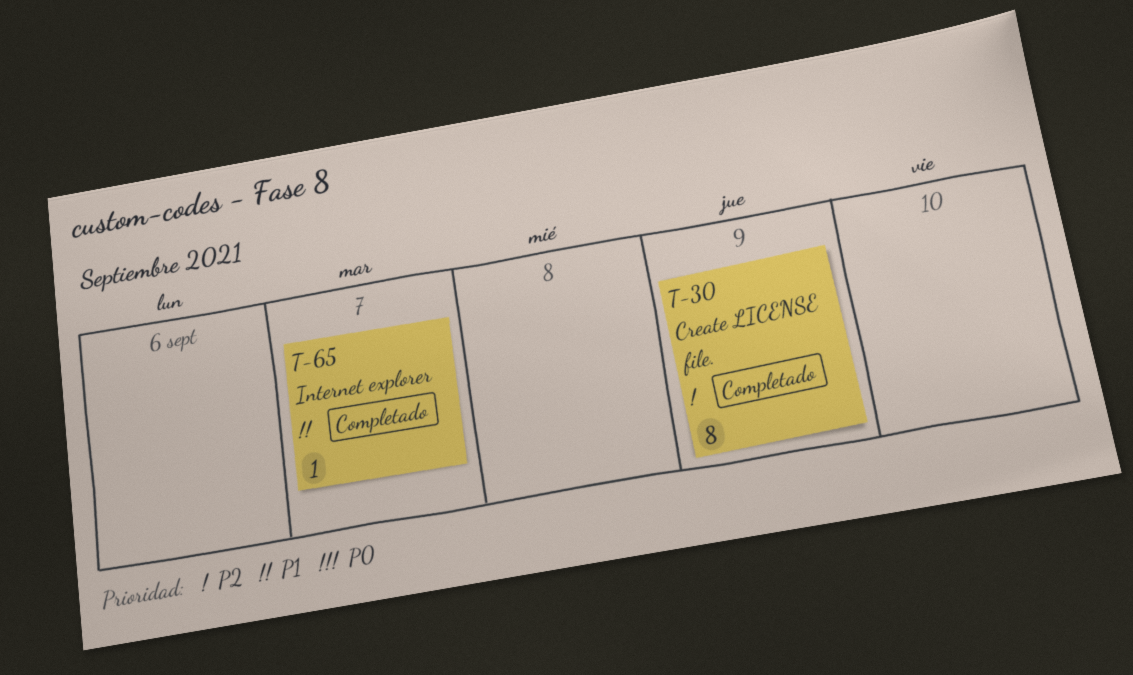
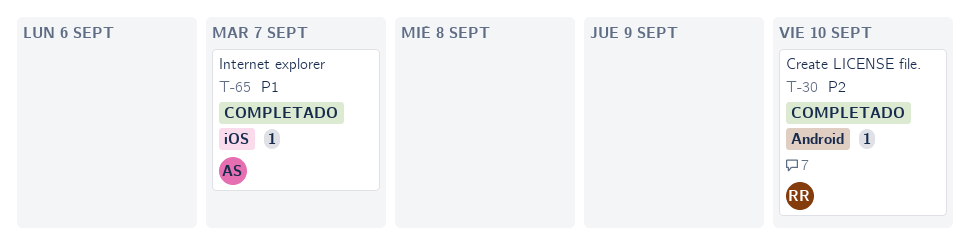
T-30, estimate: 8 -> 1
T-30, due: Sep 9 -> Sep 10

